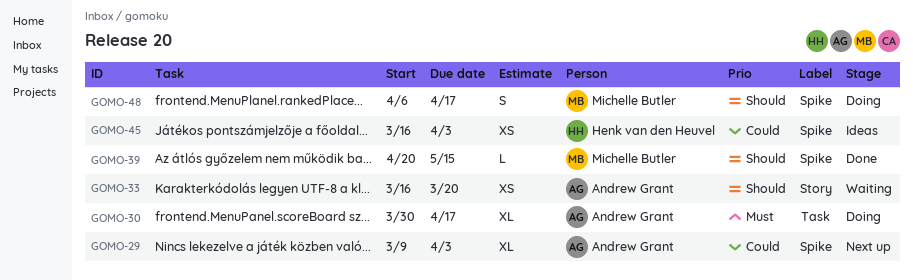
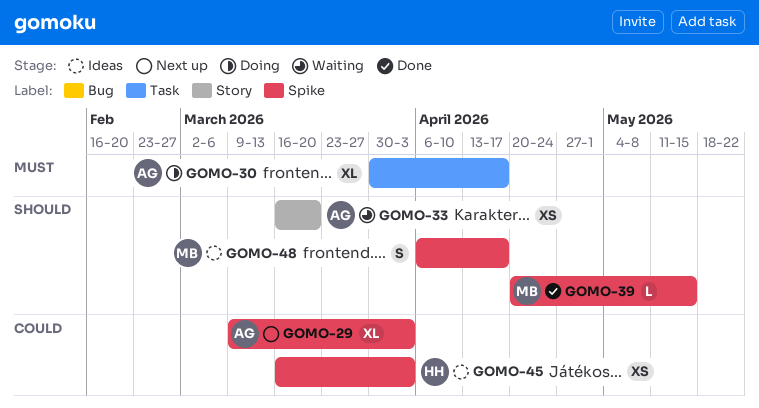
GOMO-48, status: Doing -> Ideas

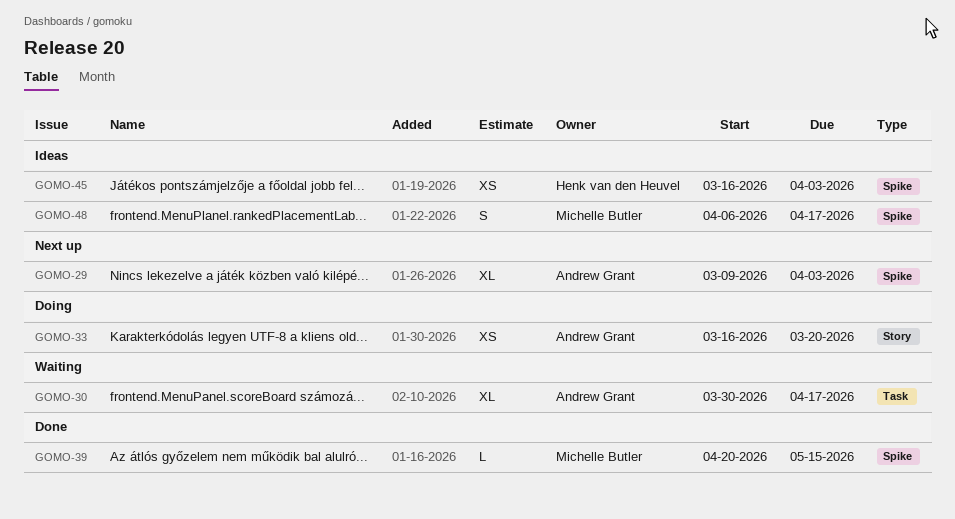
GOMO-30, status: Doing -> Waiting
GOMO-33, status: Waiting -> Doing

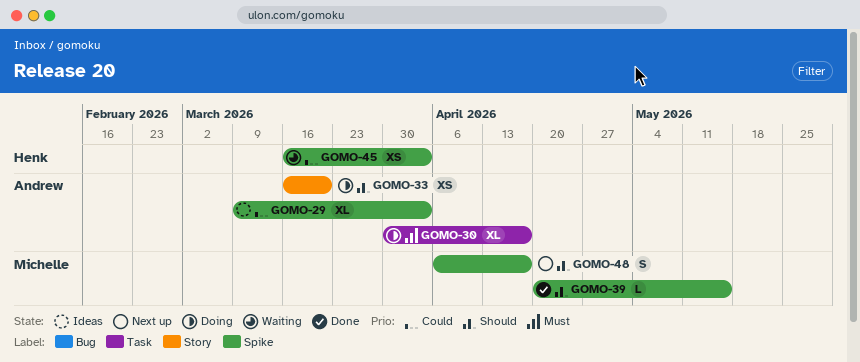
GOMO-29, status: Next up -> Ideas
GOMO-30, status: Waiting -> Doing
GOMO-45, status: Ideas -> Waiting
GOMO-48, status: Ideas -> Next up

